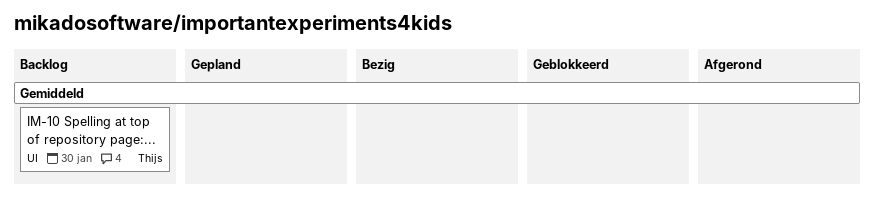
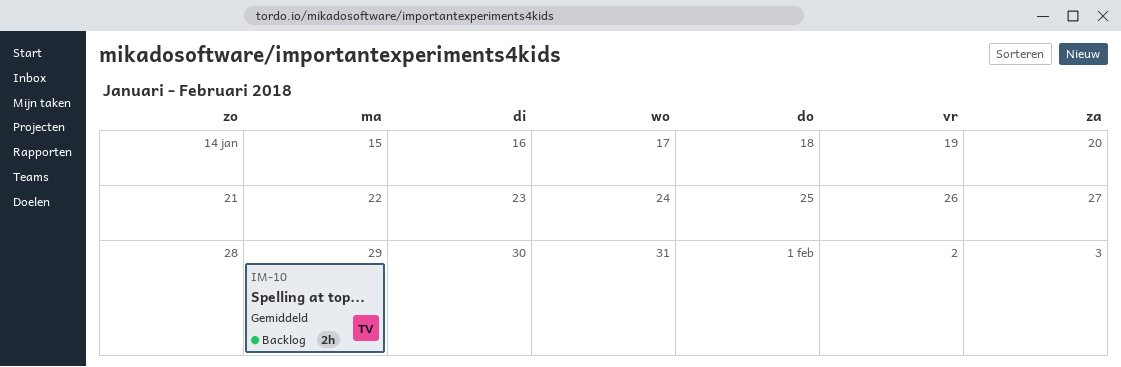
IM-10, due: Jan 30 -> Jan 29

